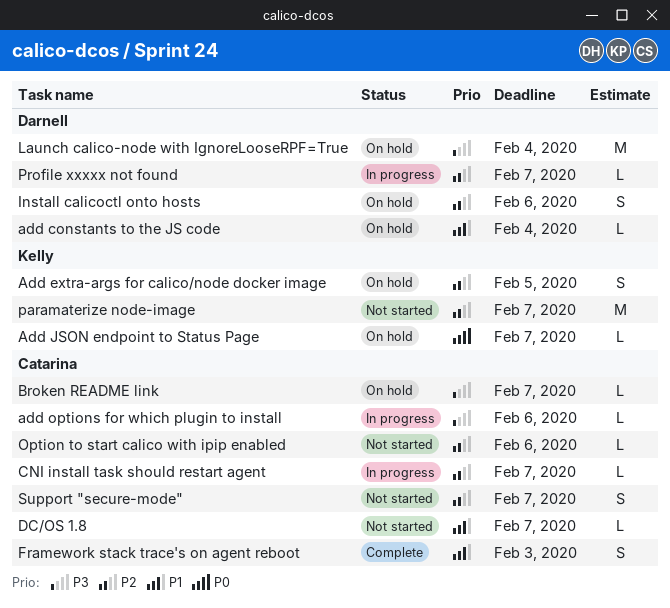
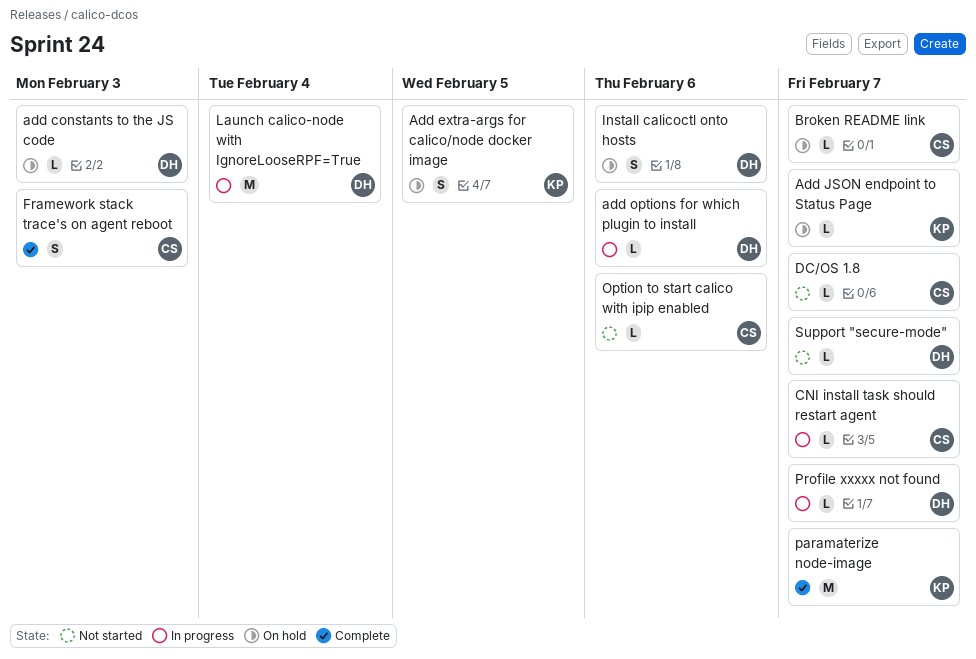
add constants to the JS code, due: Feb 4 -> Feb 3
add options for which plugin to install, owner: Catarina -> Darnell
Launch calico-node with IgnoreLooseRPF=True, status: On hold -> In progress
paramaterize node-image, status: Not started -> Complete
Support "secure-mode", owner: Catarina -> Darnell
Support "secure-mode", estimate: S -> L

